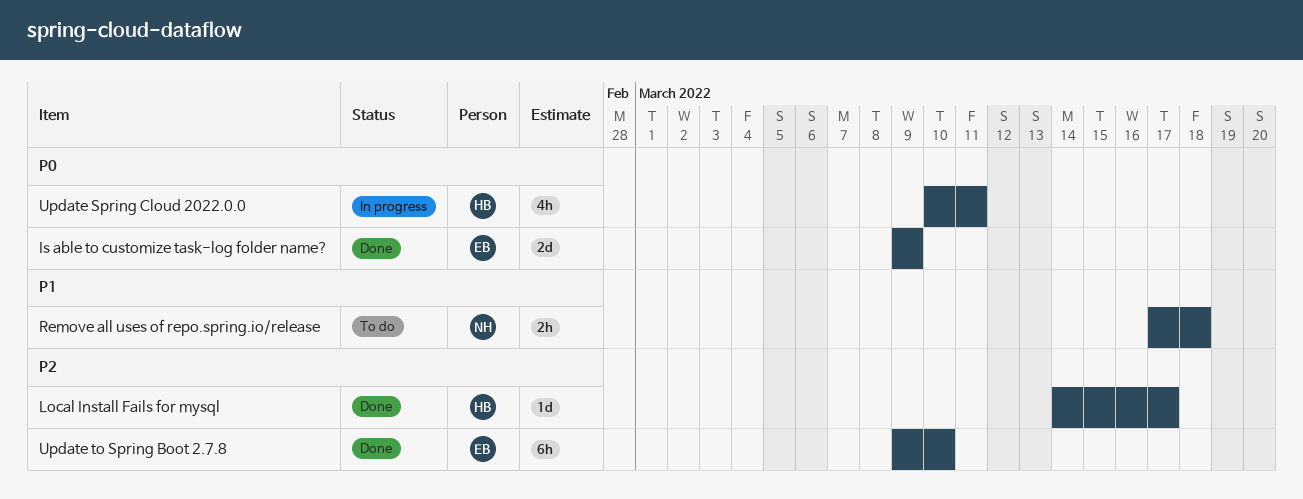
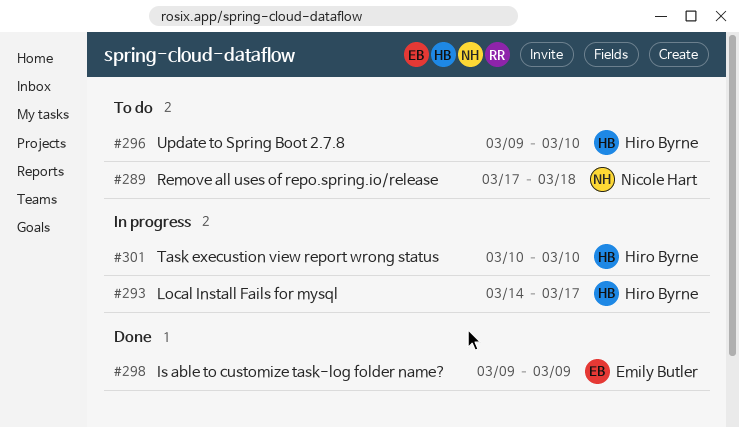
Local Install Fails for mysql, status: Done -> In progress
Task execustion view report wrong status: none -> present
Update Spring Cloud 2022.0.0: present -> none
Update to Spring Boot 2.7.8, status: Done -> To do
Update to Spring Boot 2.7.8, owner: Emily Butler -> Hiro Byrne

